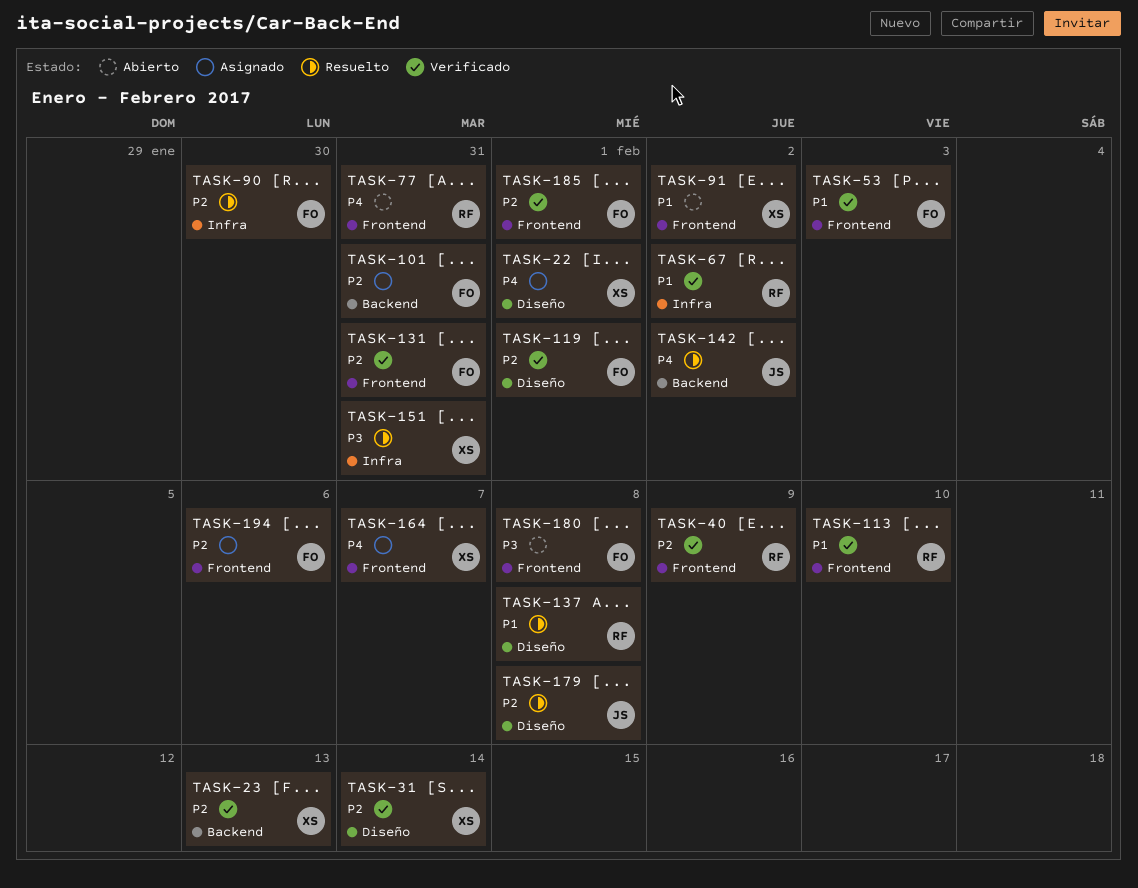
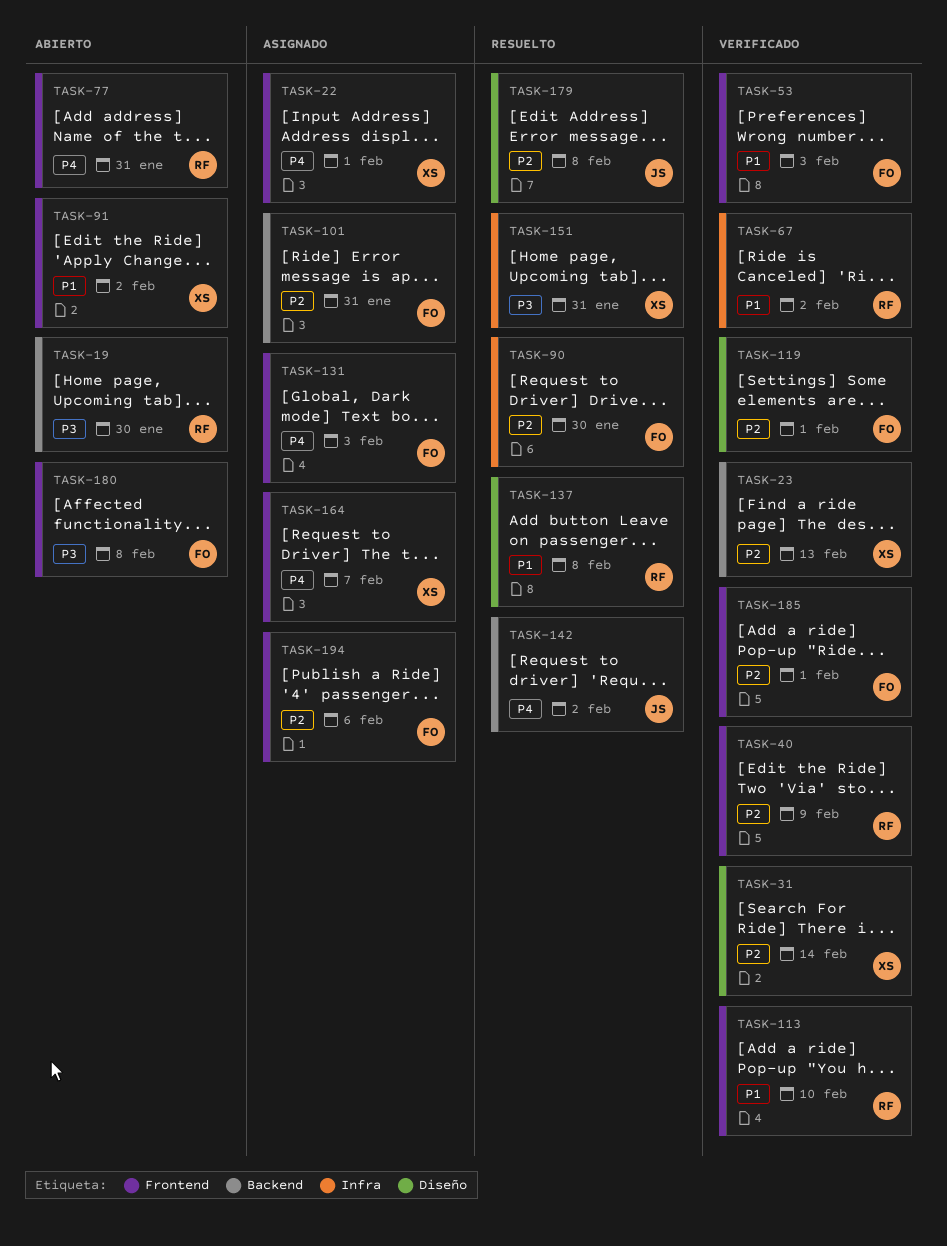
TASK-19: none -> present
TASK-22, label: Diseño -> Frontend
TASK-131, status: Verificado -> Asignado
TASK-131, priority: P2 -> P4
TASK-131, due: Jan 31 -> Feb 3

